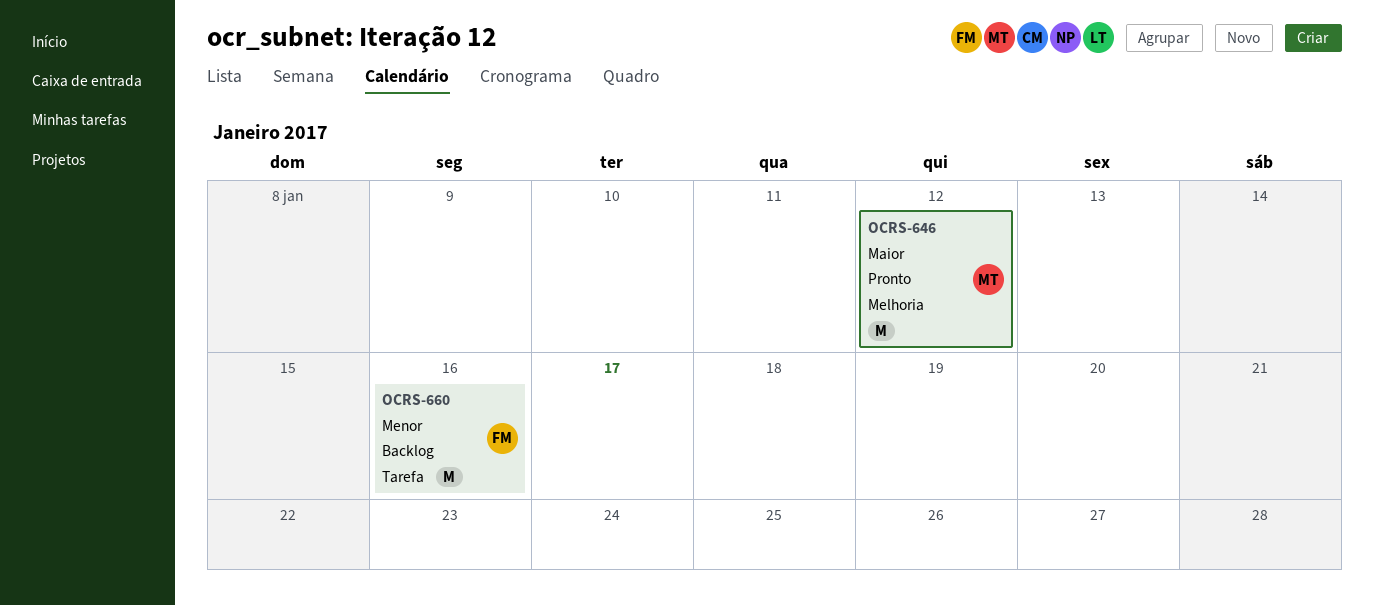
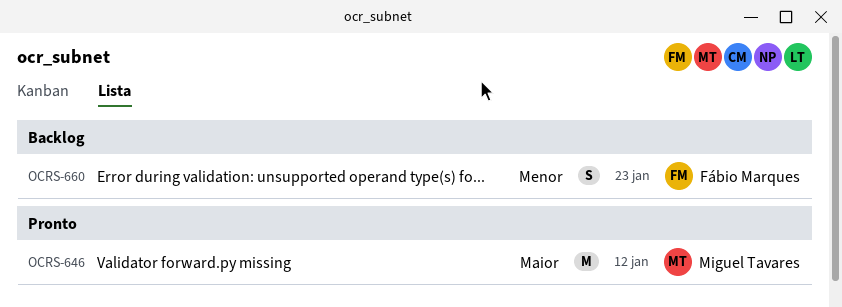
OCRS-660, estimate: M -> S
OCRS-660, due: Jan 16 -> Jan 23

